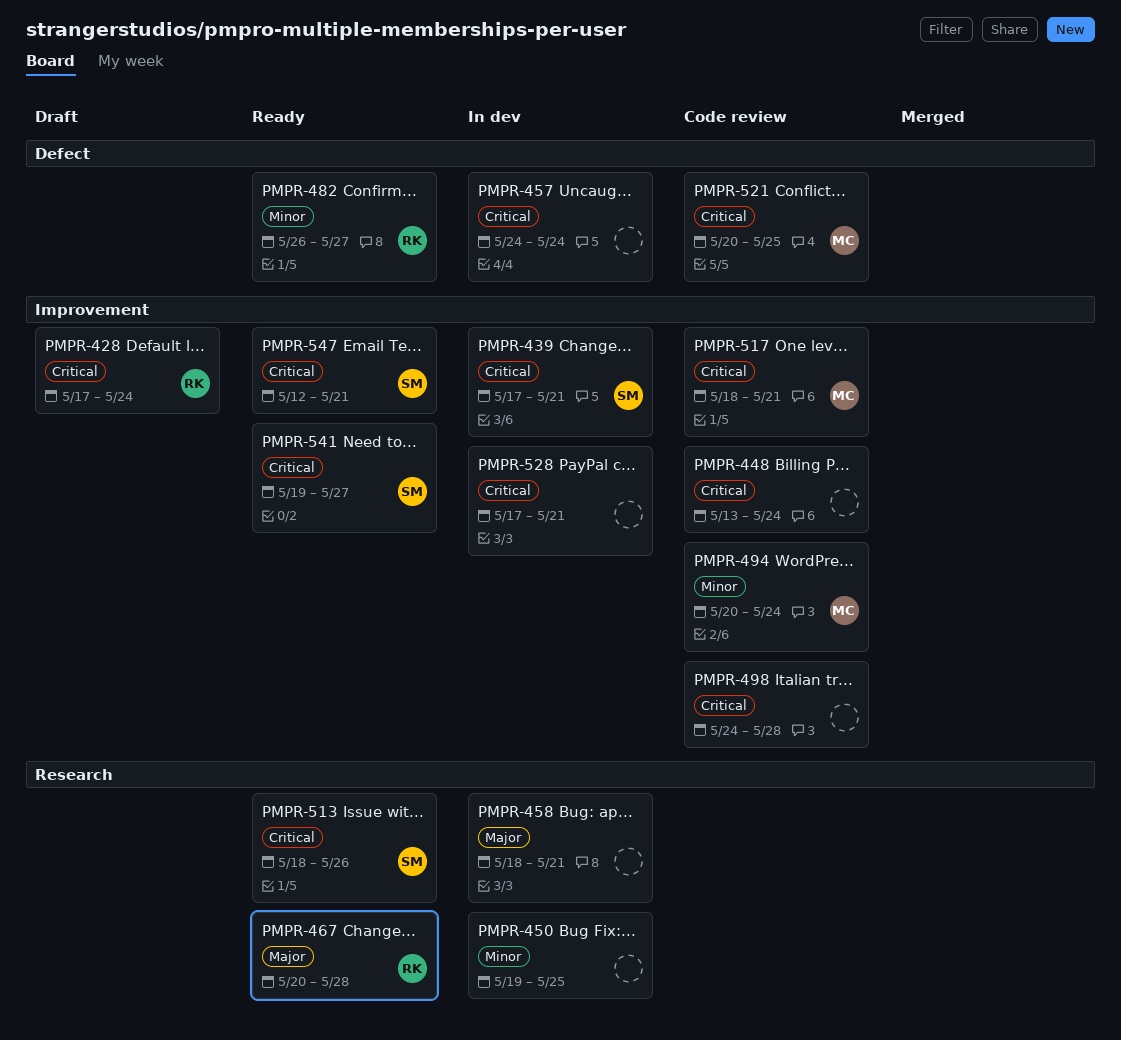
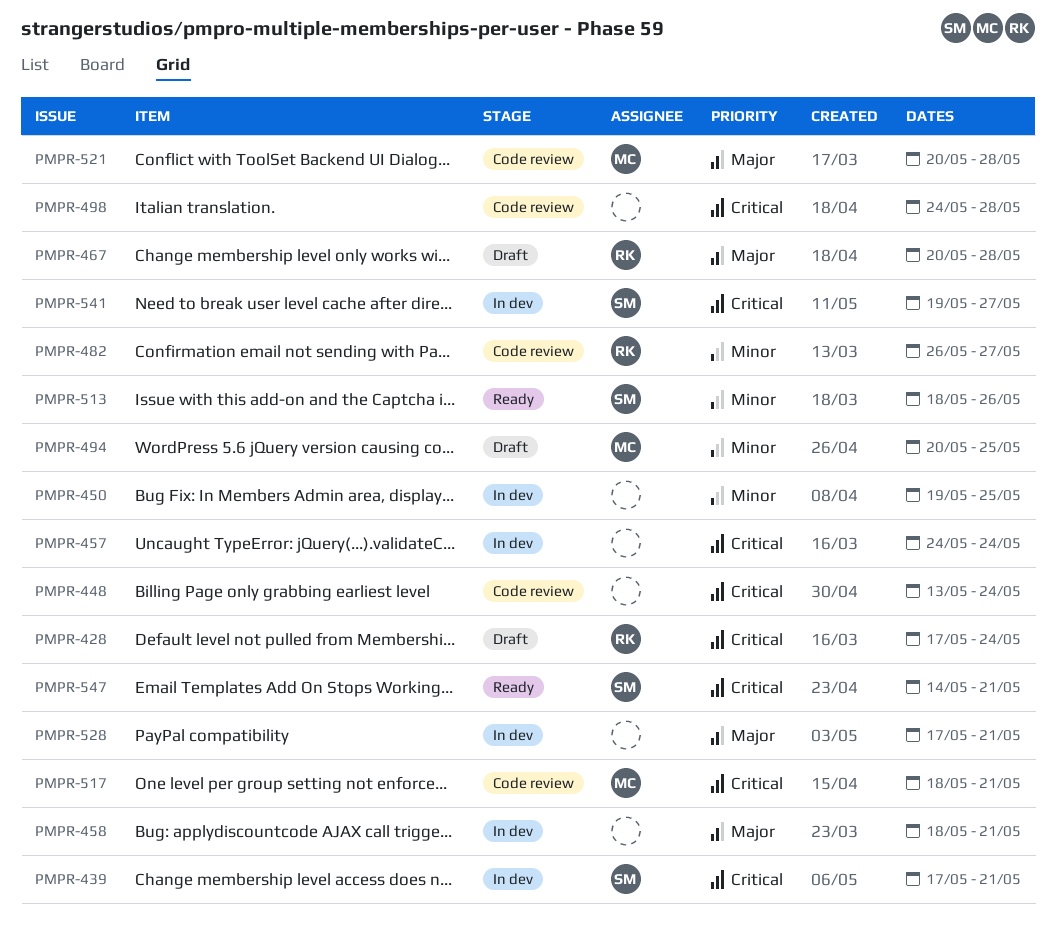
PMPR-467, status: Ready -> Draft
PMPR-482, status: Ready -> Code review
PMPR-494, status: Code review -> Draft
PMPR-494, due: May 24 -> May 25
PMPR-513, priority: Critical -> Minor
PMPR-521, priority: Critical -> Major
PMPR-521, due: May 25 -> May 28
PMPR-528, priority: Critical -> Major
PMPR-541, status: Ready -> In dev
PMPR-547, start: May 12 -> May 14

